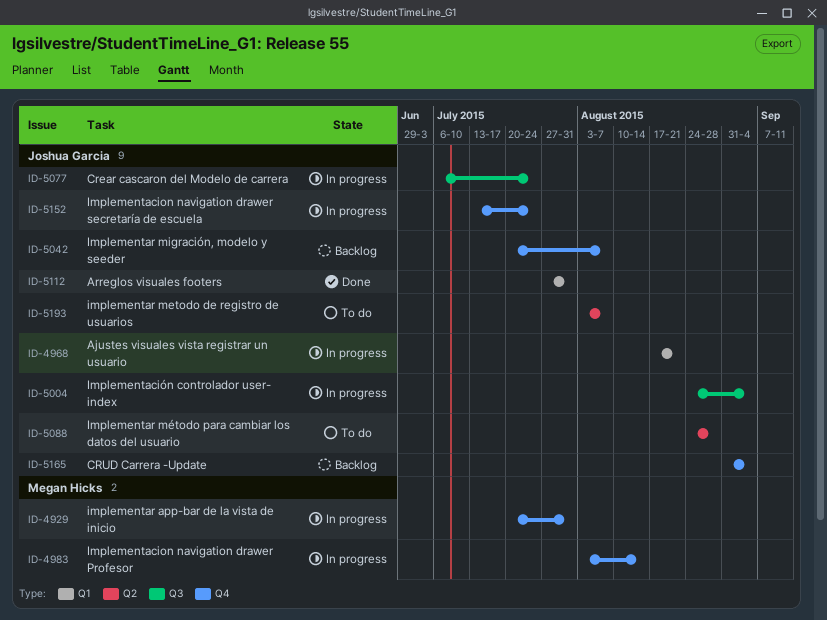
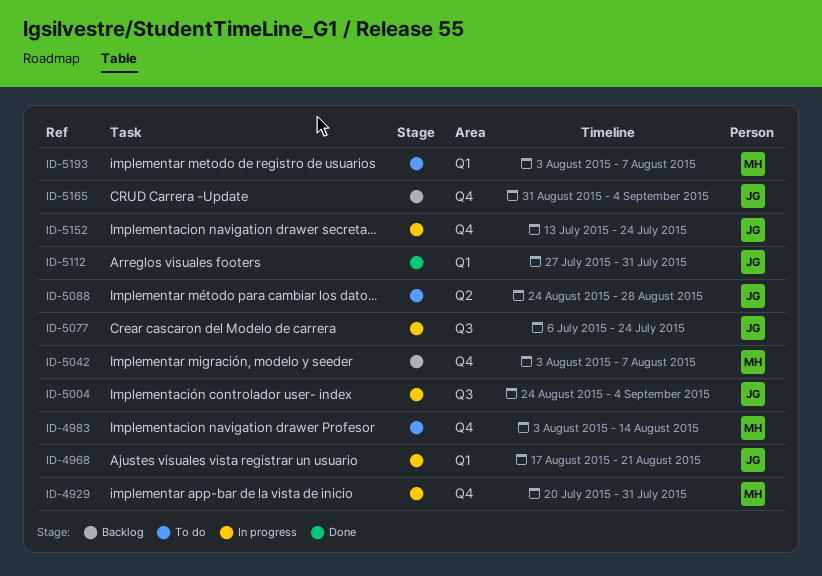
ID-4983, status: In progress -> To do
ID-5042, owner: Joshua Garcia -> Megan Hicks
ID-5042, start: Jul 20 -> Aug 3
ID-5193, owner: Joshua Garcia -> Megan Hicks
ID-5193, label: Q2 -> Q1

